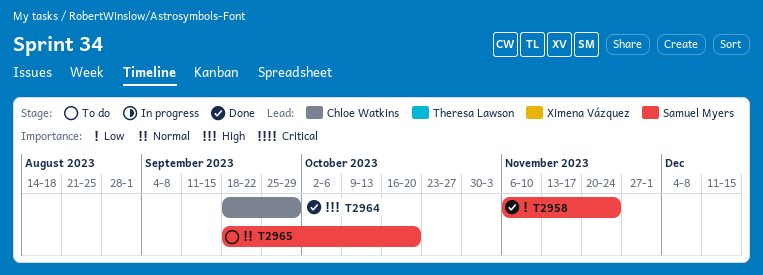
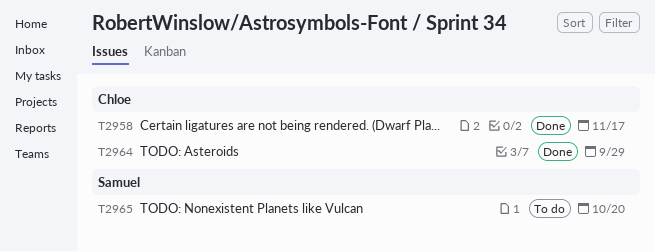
T2958, owner: Samuel Myers -> Chloe Watkins
T2958, due: Nov 24 -> Nov 17

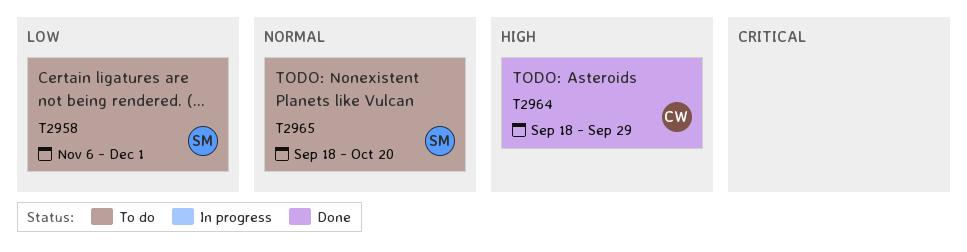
T2958, status: Done -> To do
T2958, owner: Chloe -> Samuel
T2958, due: Nov 17 -> Dec 1

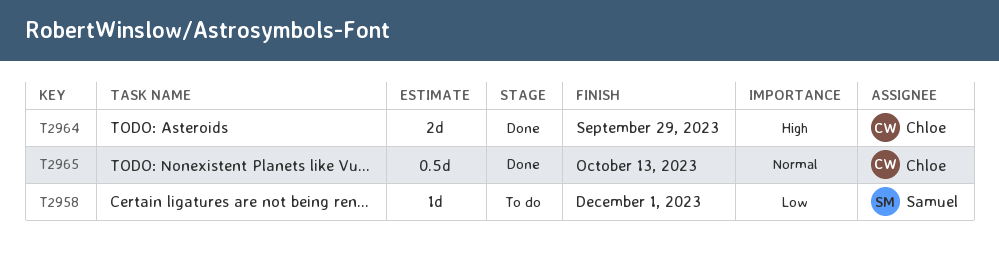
T2965, status: To do -> Done
T2965, owner: Samuel -> Chloe
T2965, due: Oct 20 -> Oct 13

